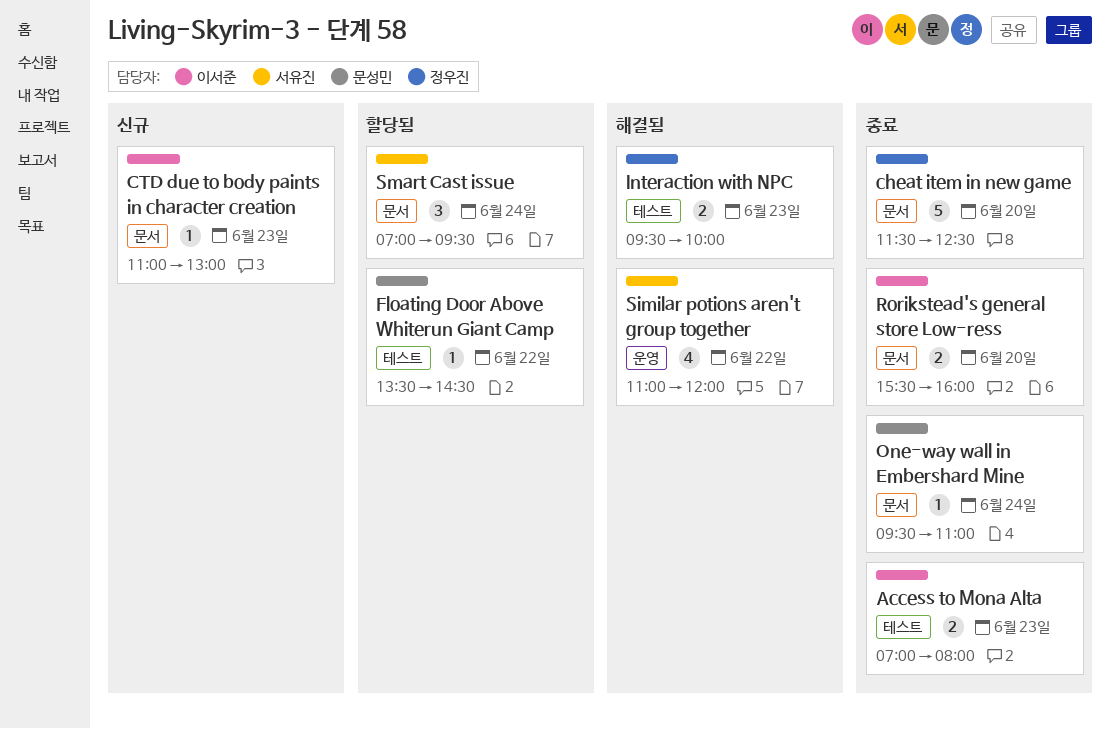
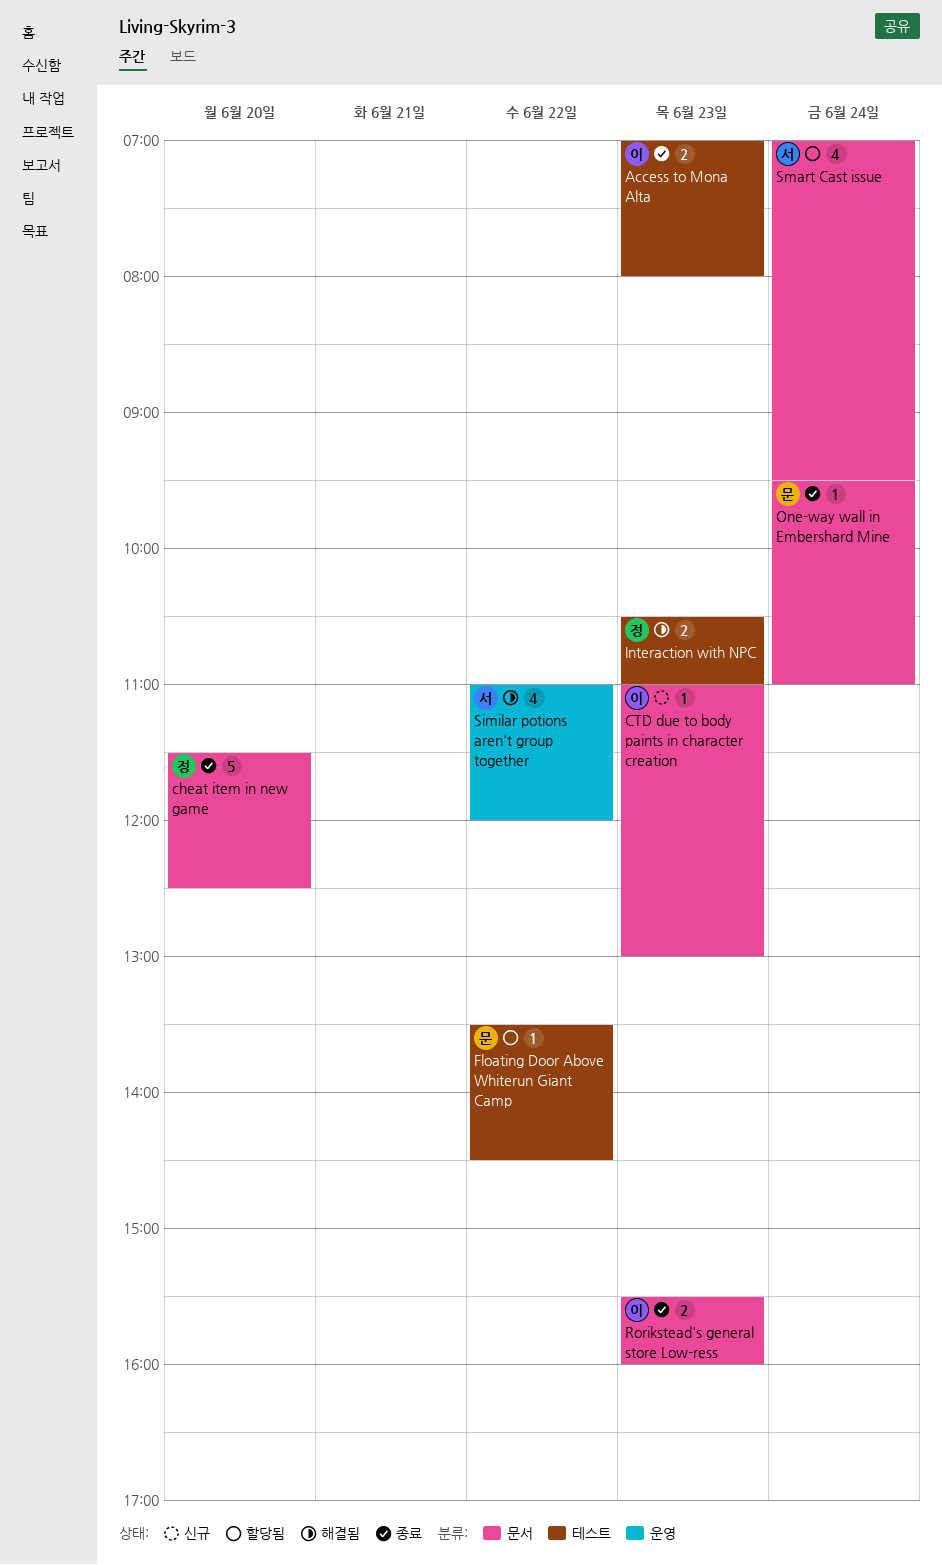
Interaction with NPC, begins: 09:30 -> 10:30
Interaction with NPC, ends: 10:00 -> 11:00
Rorikstead's general store Low-ress, day: Jun 20 -> Jun 23
Smart Cast issue, estimate: 3 -> 4

